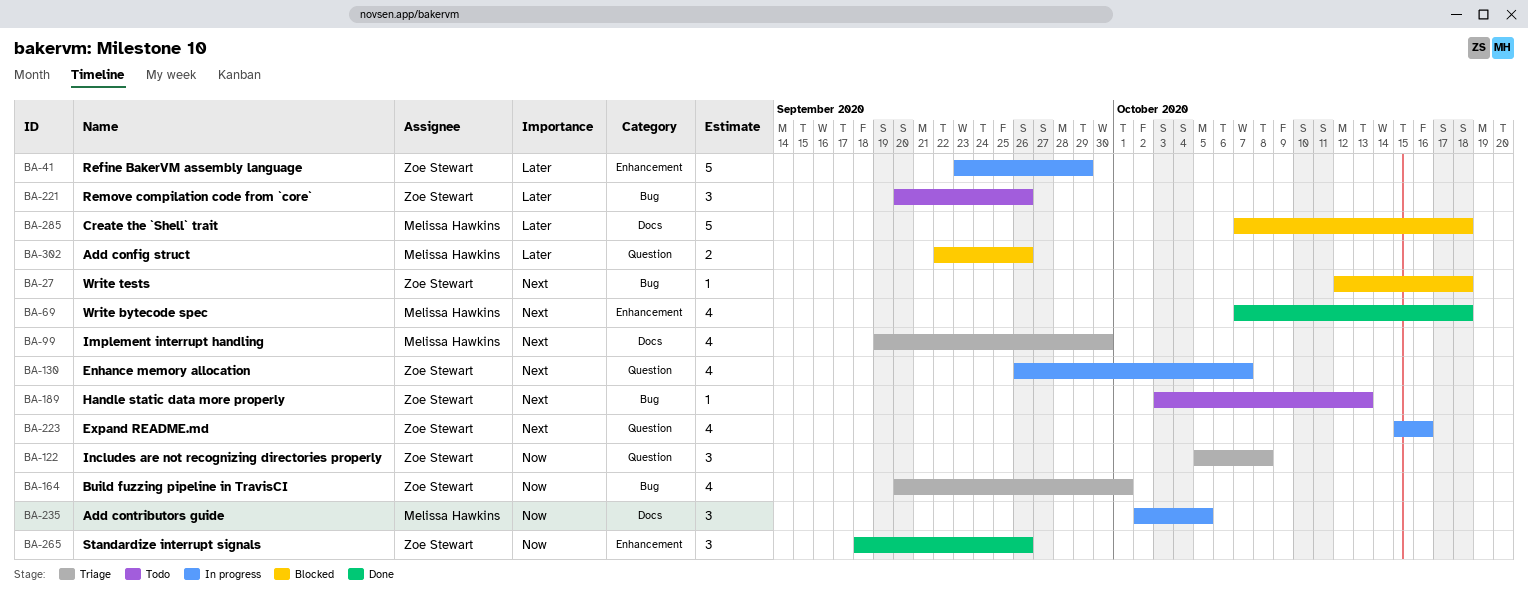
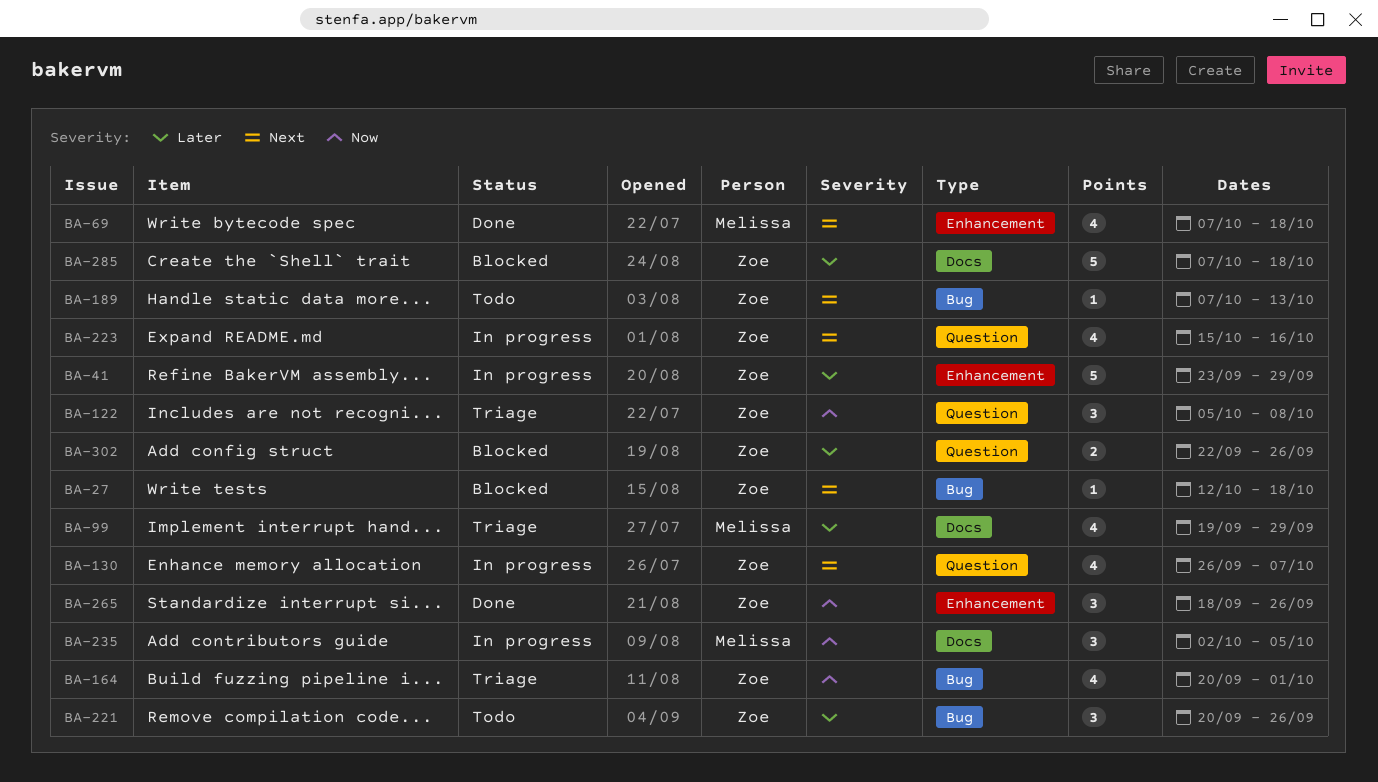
BA-99, priority: Next -> Later
BA-99, due: Sep 30 -> Sep 29
BA-189, start: Oct 3 -> Oct 7
BA-285, owner: Melissa Hawkins -> Zoe Stewart
BA-302, owner: Melissa Hawkins -> Zoe Stewart

